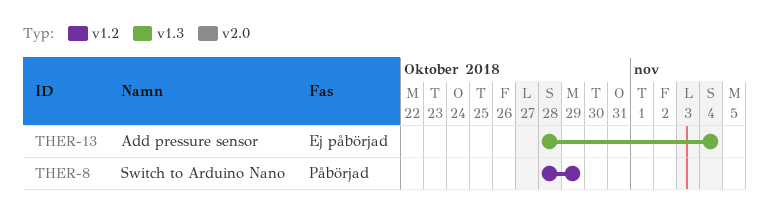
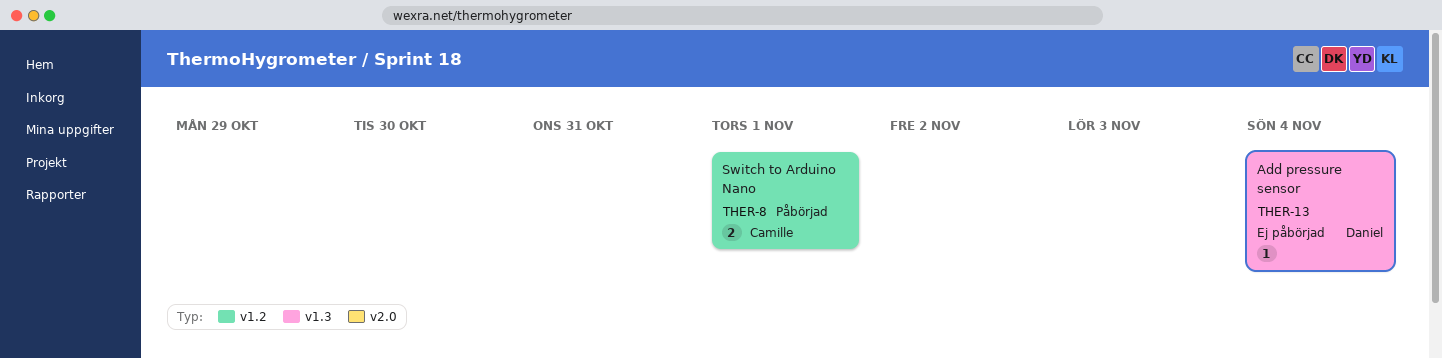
THER-8, due: Oct 29 -> Nov 1

